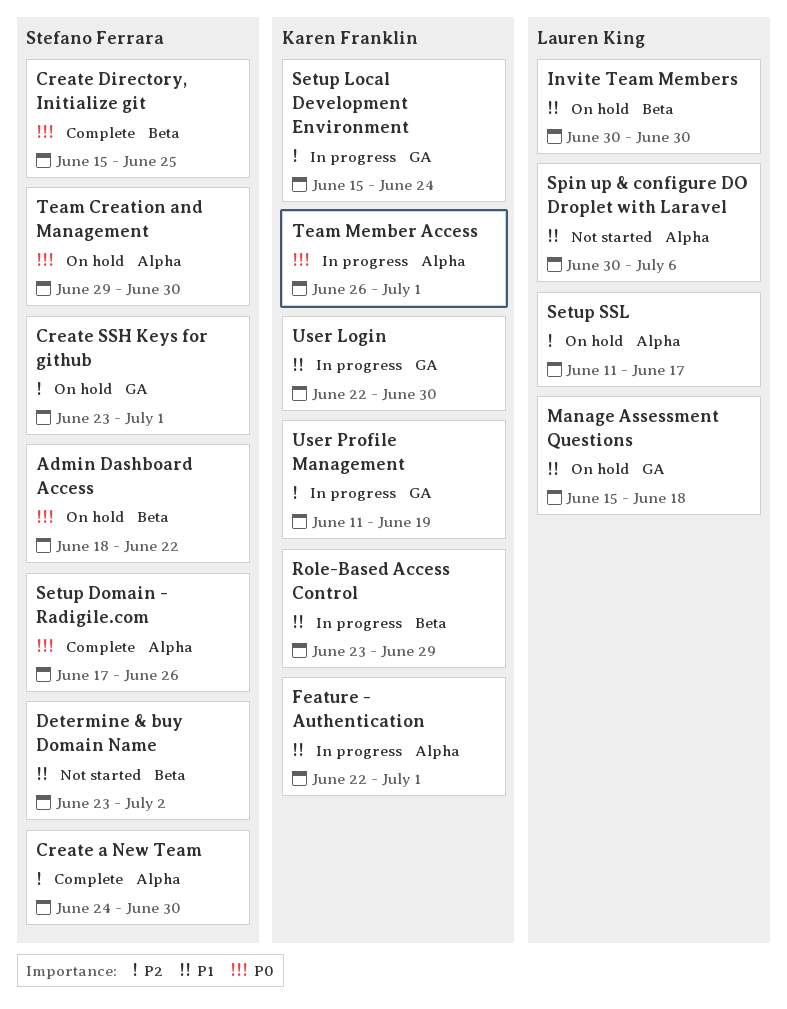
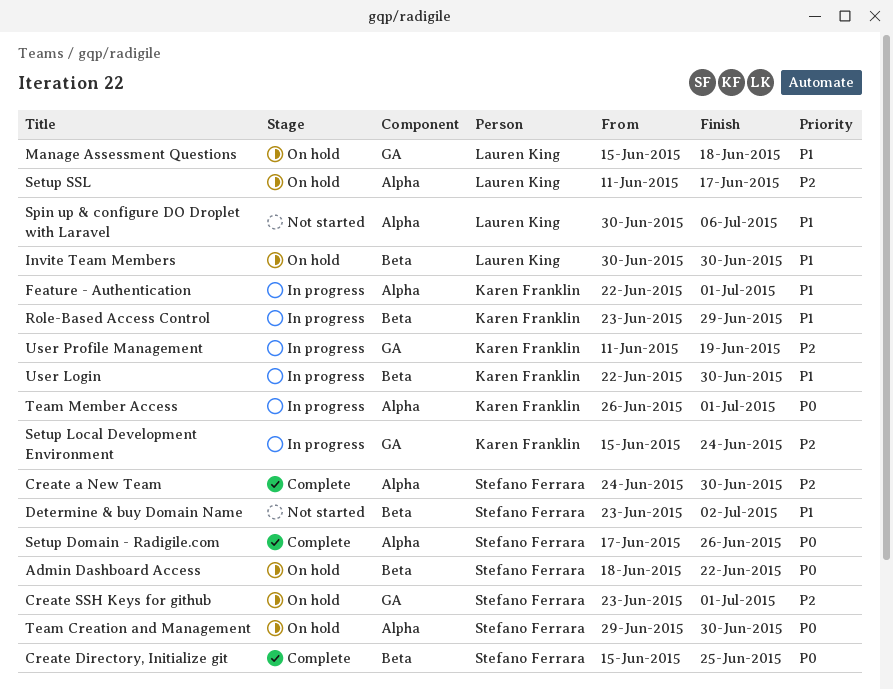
User Login, label: GA -> Beta

